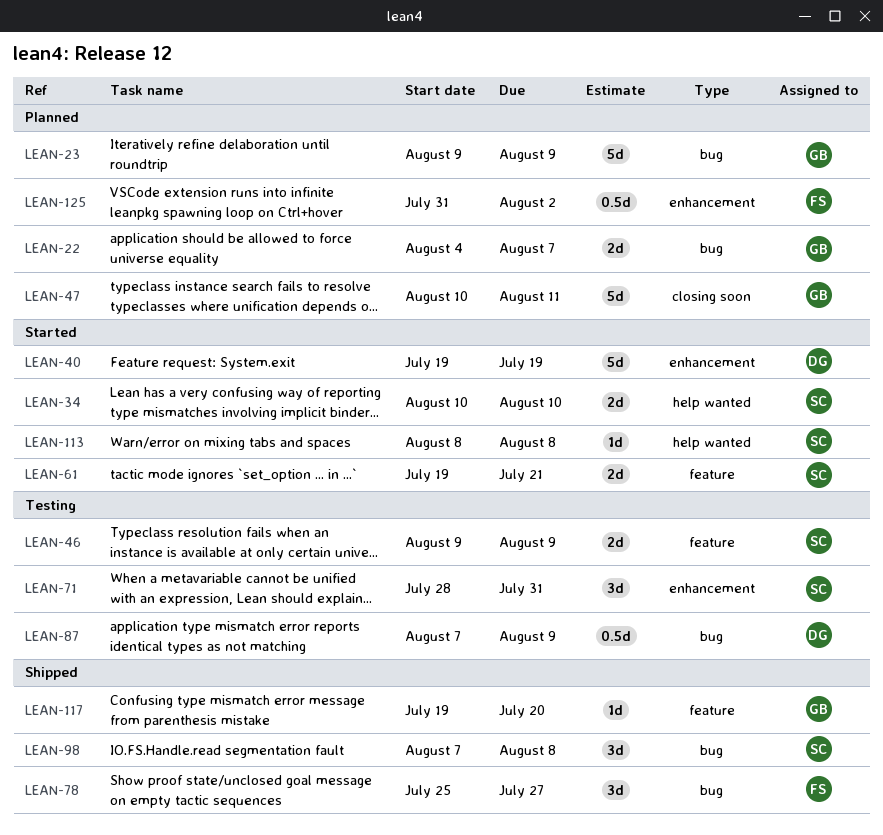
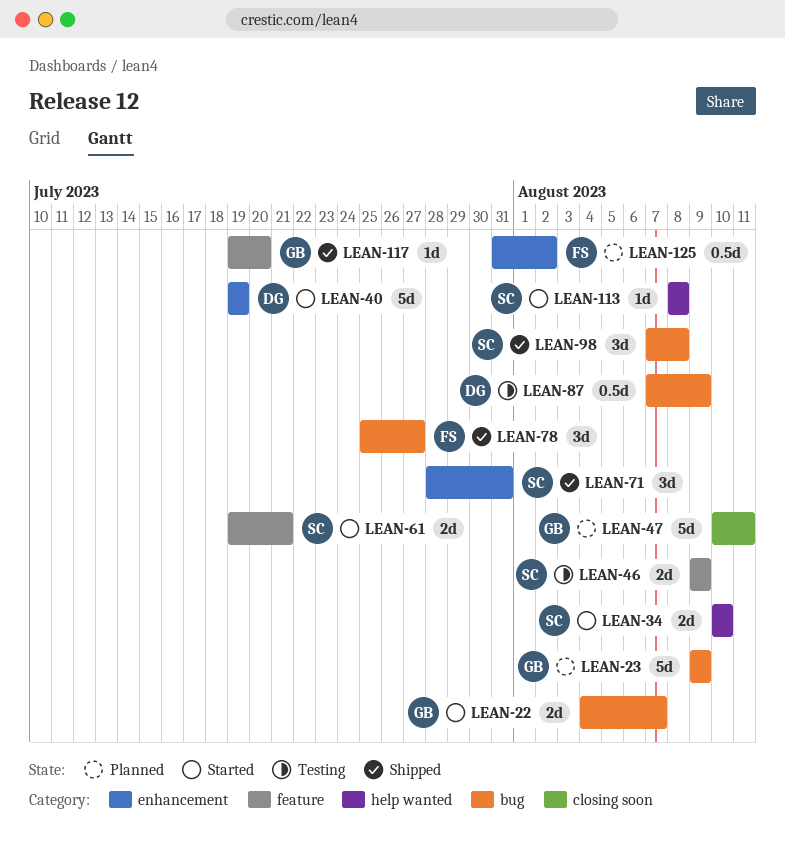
LEAN-22, status: Planned -> Started
LEAN-71, status: Testing -> Shipped

